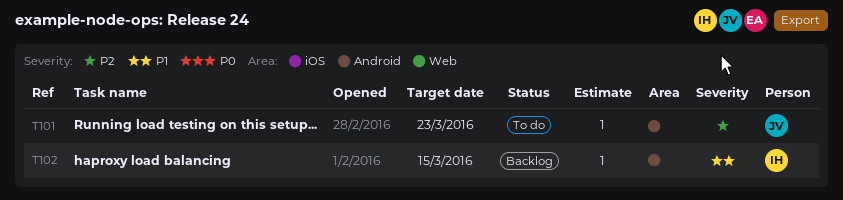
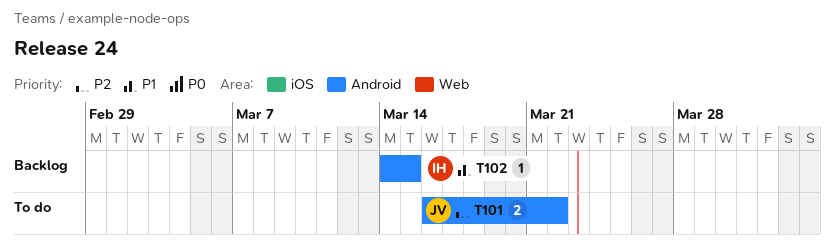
T101, estimate: 1 -> 2
T101, due: Mar 23 -> Mar 22

